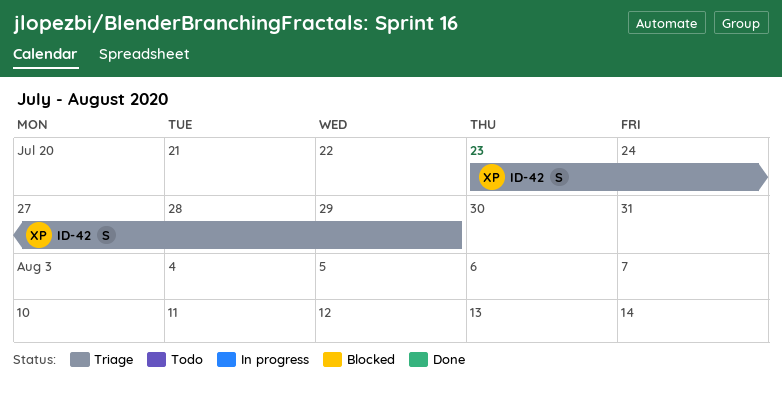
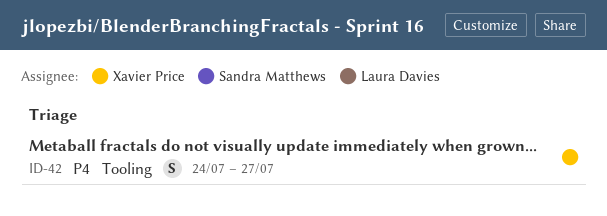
ID-42, start: Jul 23 -> Jul 24
ID-42, due: Jul 29 -> Jul 27

